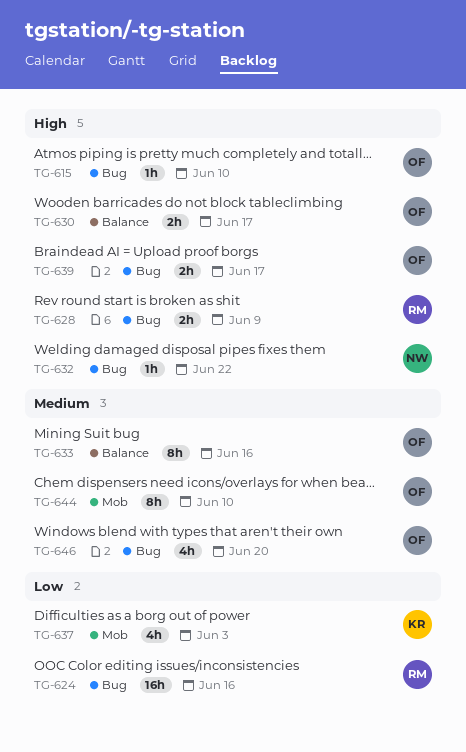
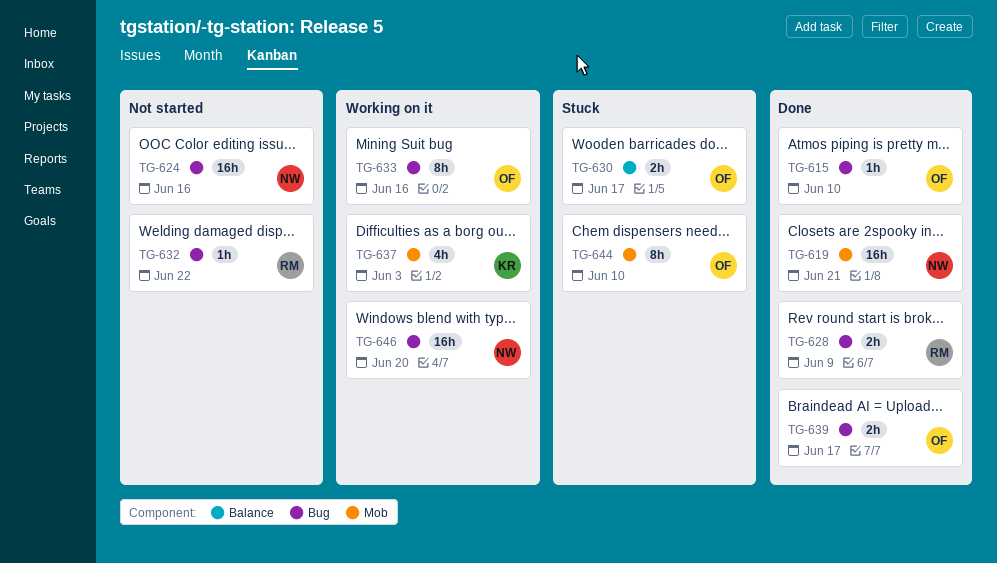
TG-619: none -> present
TG-624, owner: RM -> NW
TG-632, owner: NW -> RM
TG-633, label: Balance -> Bug
TG-646, owner: OF -> NW
TG-646, estimate: 4h -> 16h

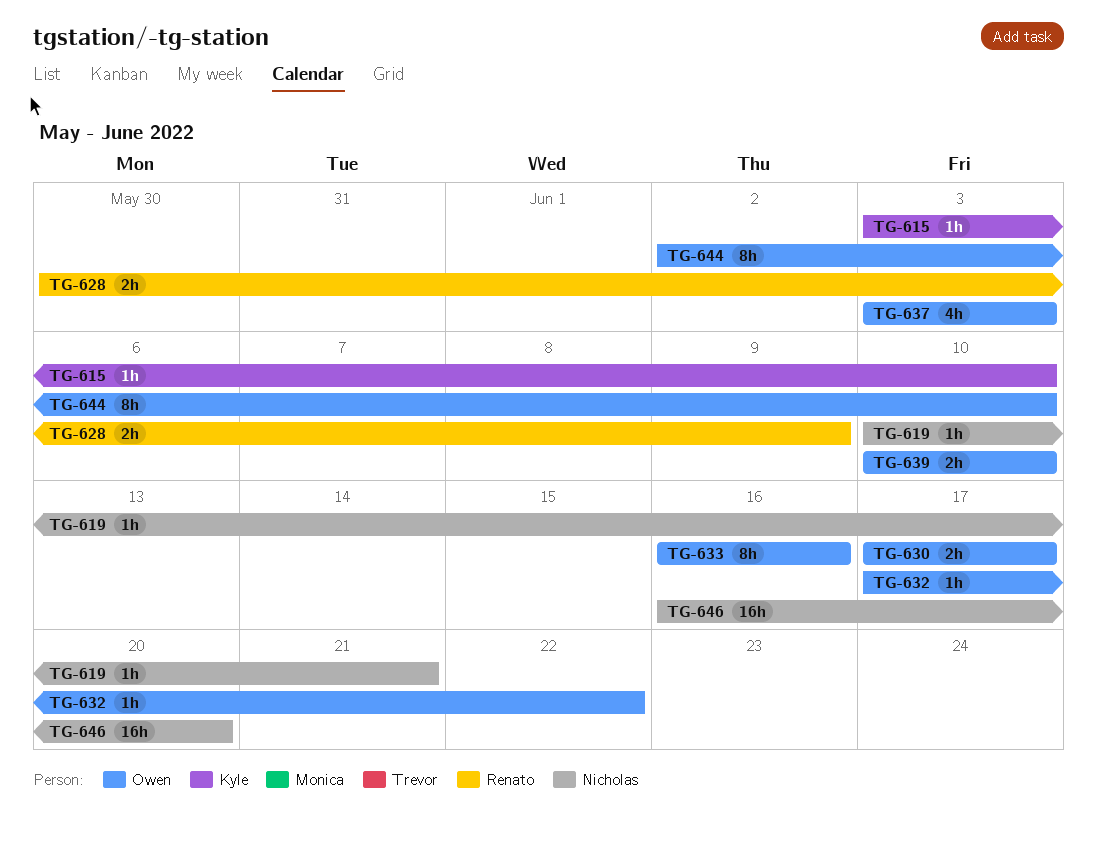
TG-615, owner: Owen -> Kyle
TG-619, estimate: 16h -> 1h
TG-624: present -> none
TG-632, owner: Renato -> Owen
TG-637, owner: Kyle -> Owen
TG-639, due: Jun 17 -> Jun 10

